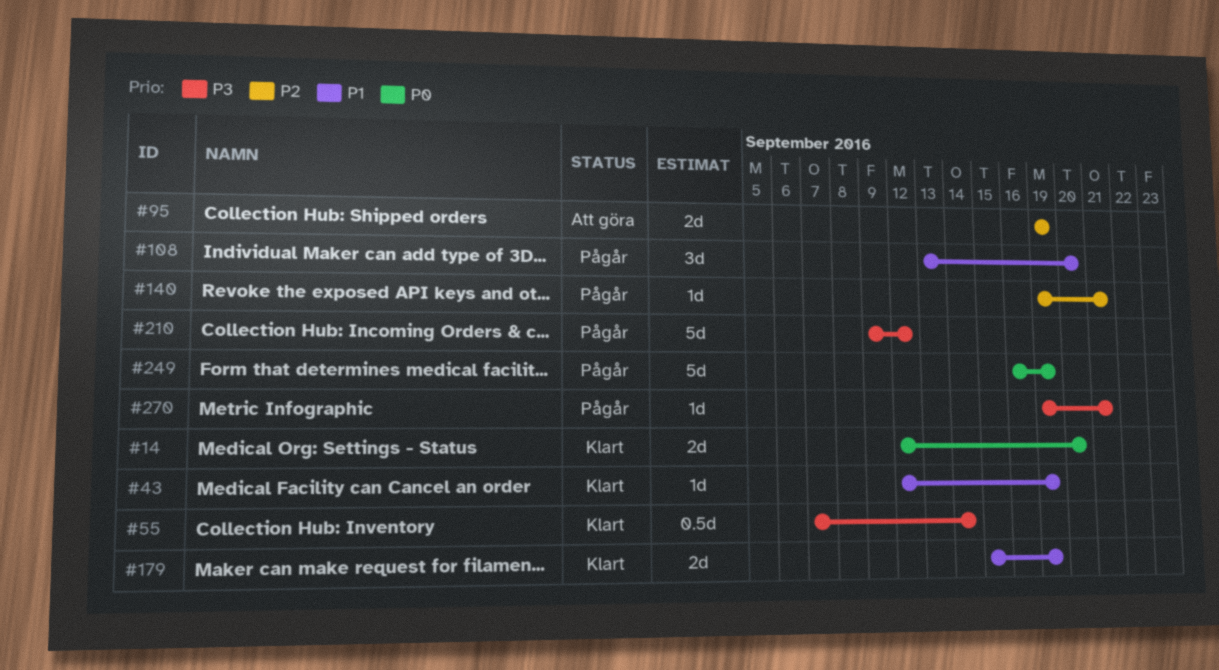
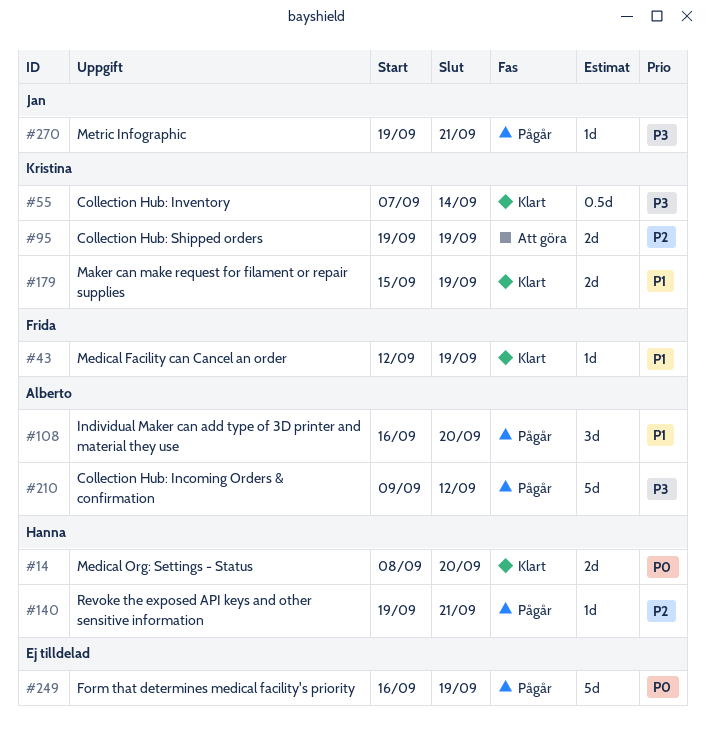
#14, start: Sep 12 -> Sep 8
#108, start: Sep 13 -> Sep 16

